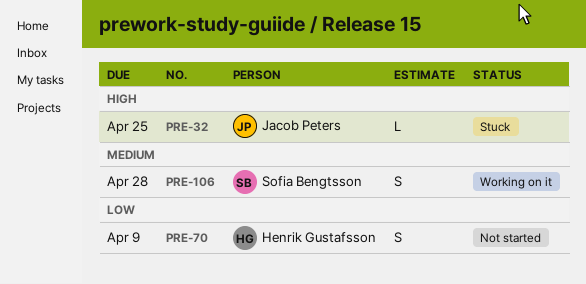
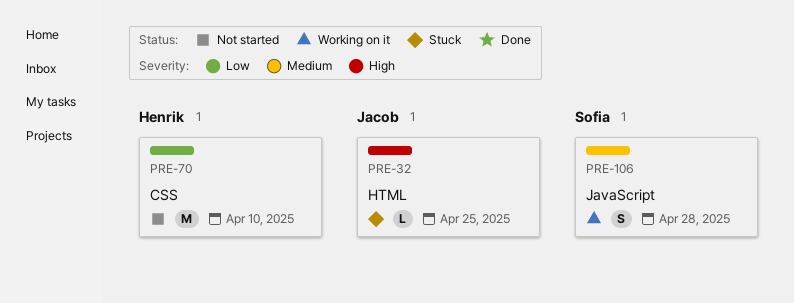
PRE-70, estimate: S -> M
PRE-70, due: Apr 9 -> Apr 10

